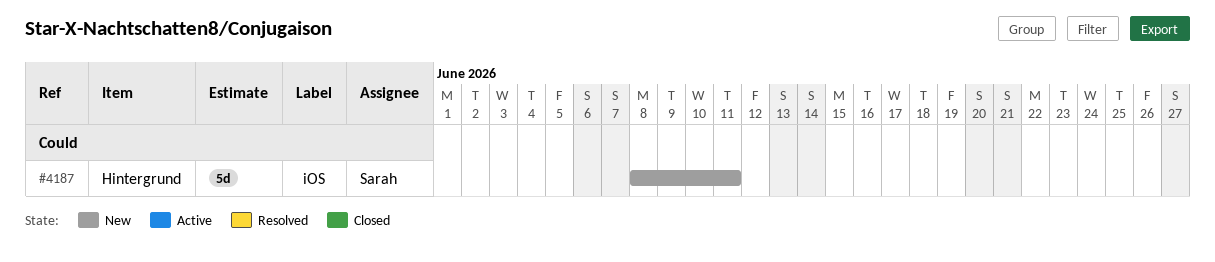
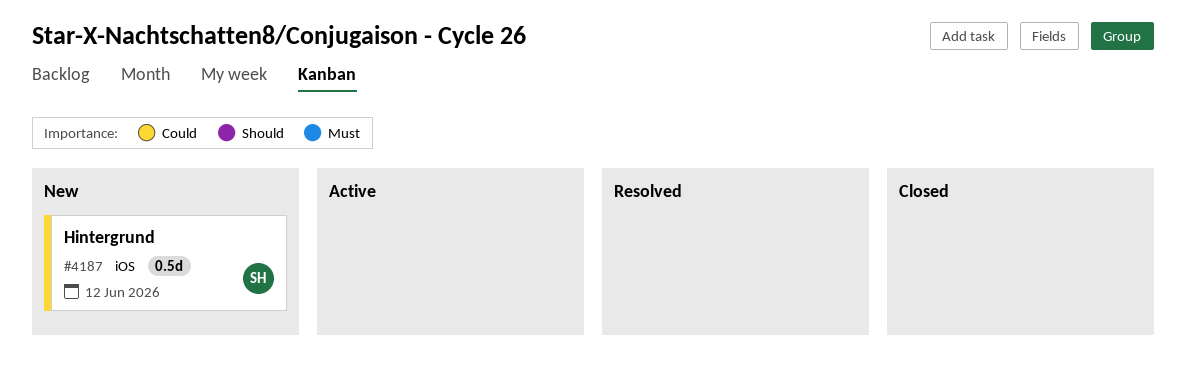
#4187, estimate: 5d -> 0.5d
#4187, due: Jun 11 -> Jun 12

